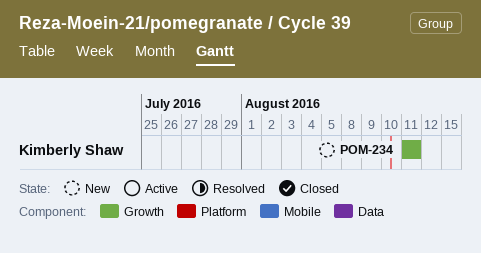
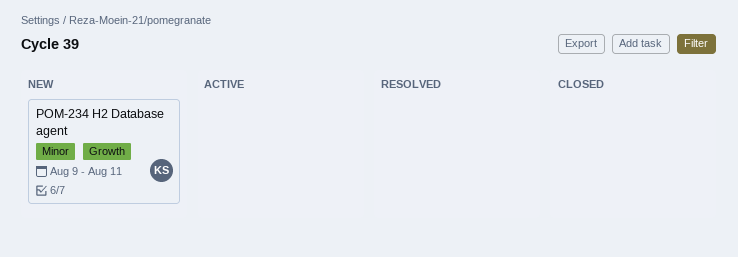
POM-234, start: Aug 11 -> Aug 9

